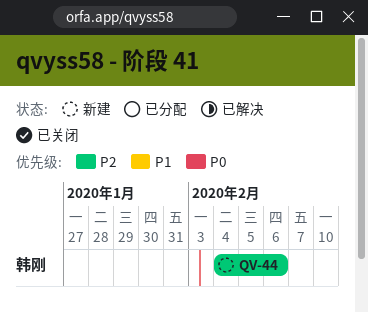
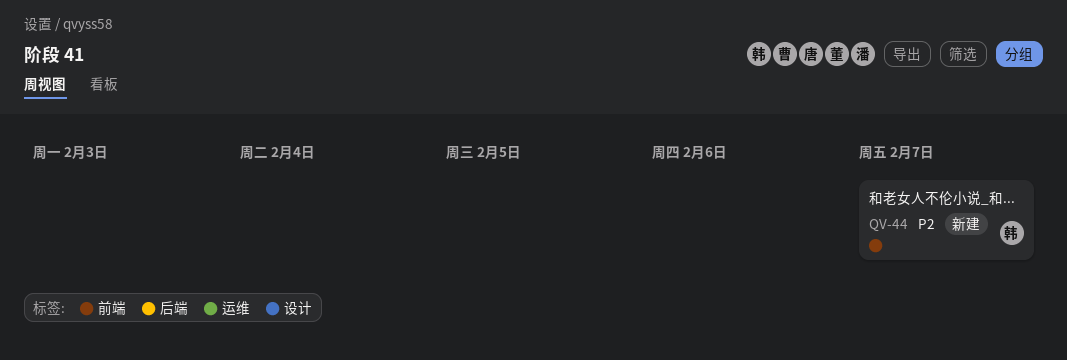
QV-44, due: Feb 6 -> Feb 7

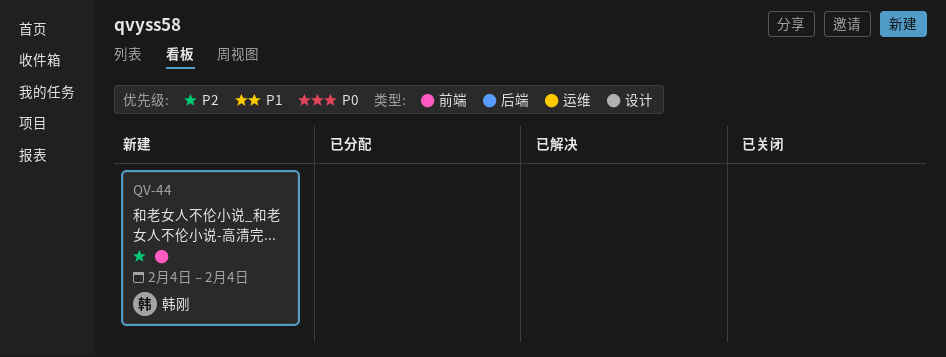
QV-44, due: Feb 7 -> Feb 4

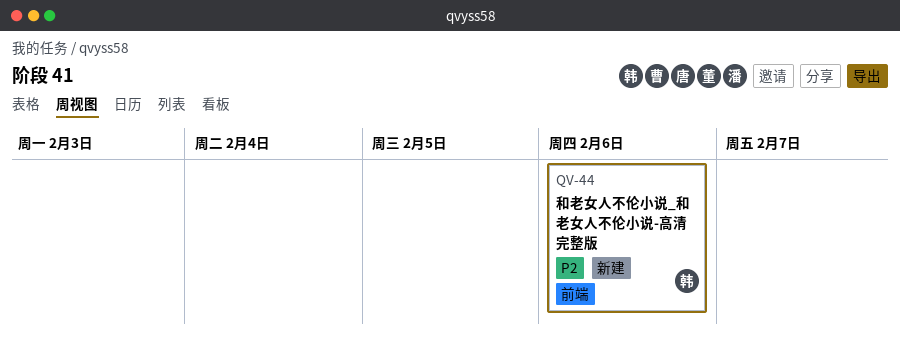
QV-44, due: Feb 4 -> Feb 6

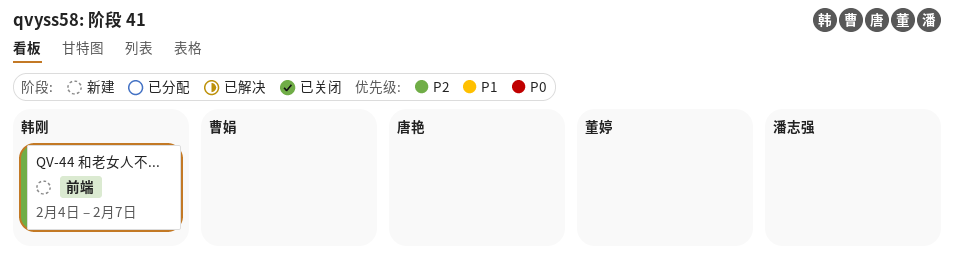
QV-44, due: Feb 6 -> Feb 7

